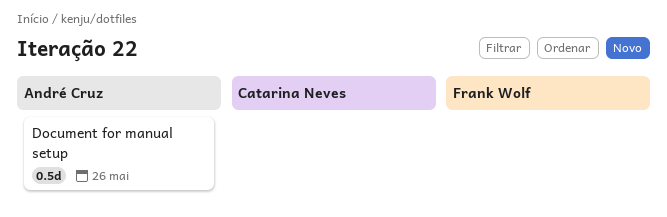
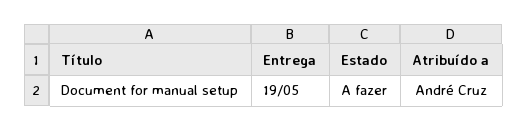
Document for manual setup, due: May 26 -> May 19

